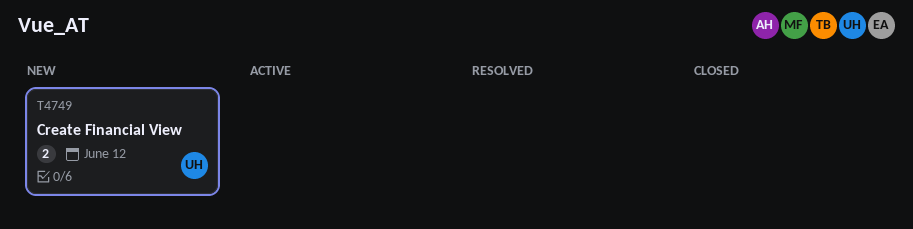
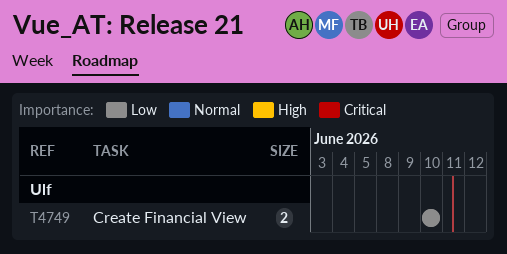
T4749, due: Jun 12 -> Jun 10

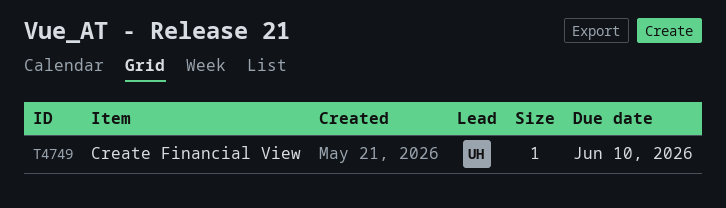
T4749, estimate: 2 -> 1

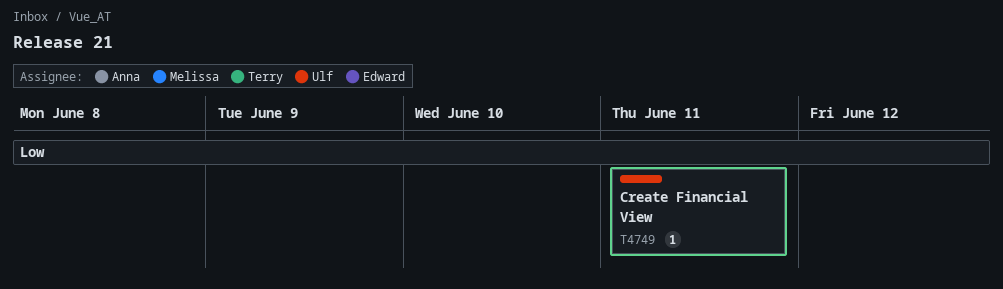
T4749, due: Jun 10 -> Jun 11

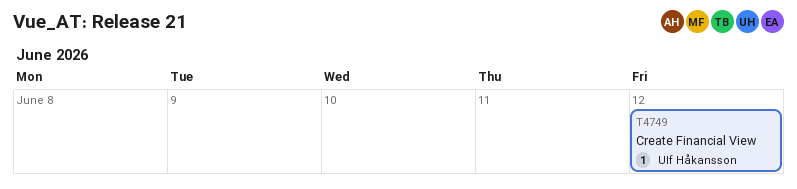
T4749, due: Jun 11 -> Jun 12

